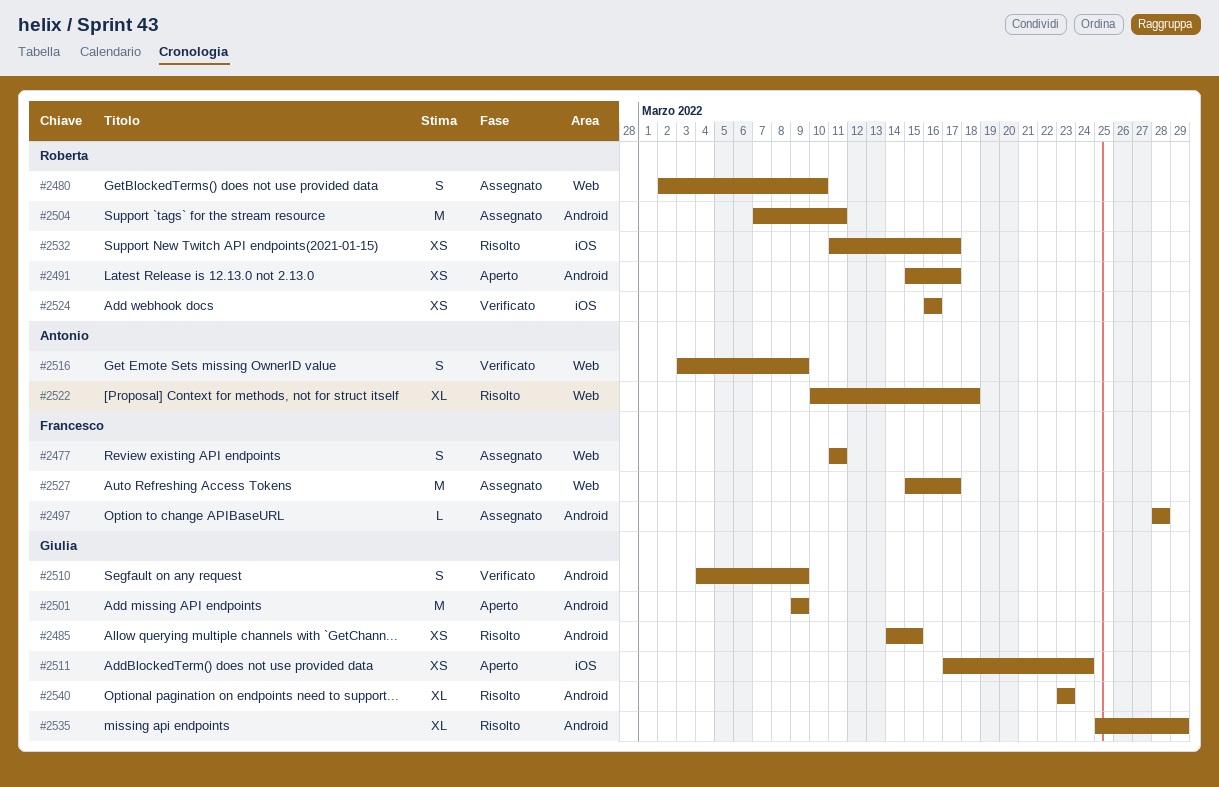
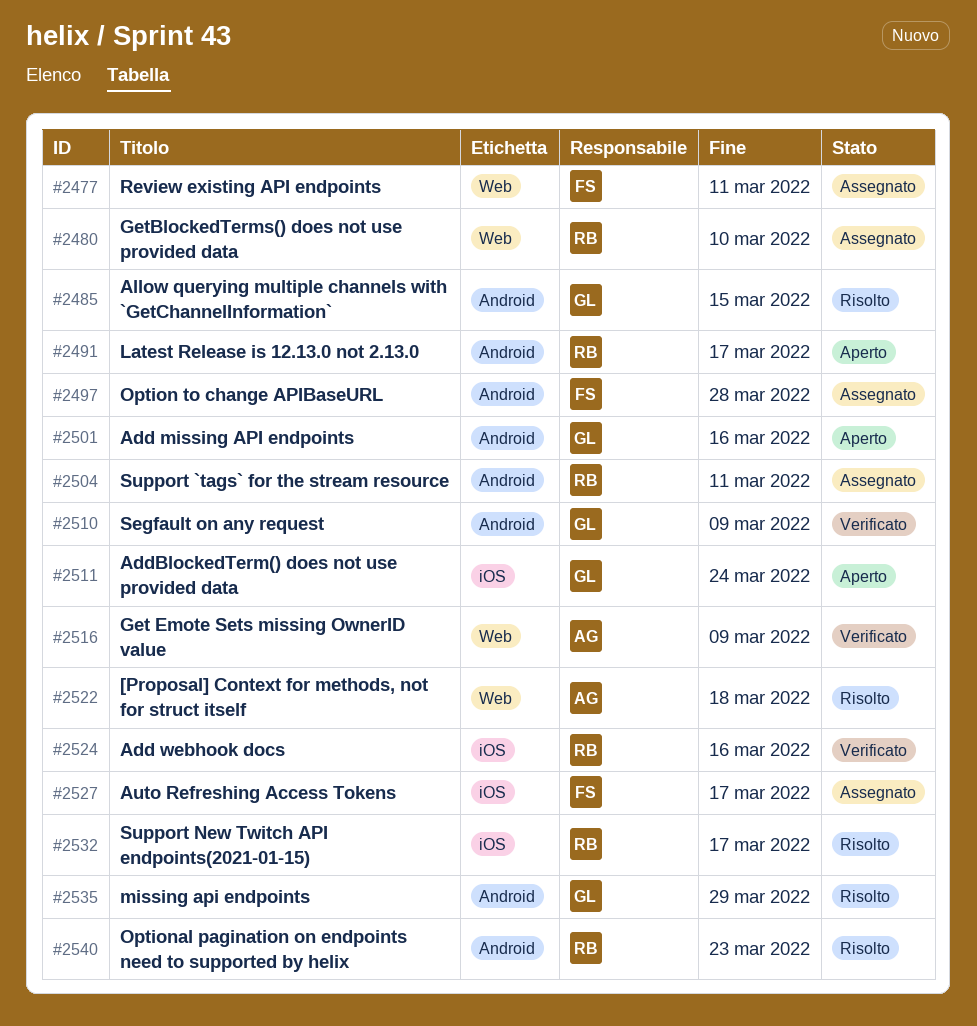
#2501, due: Mar 9 -> Mar 16
#2527, label: Web -> iOS
#2540, owner: Giulia -> Roberta

